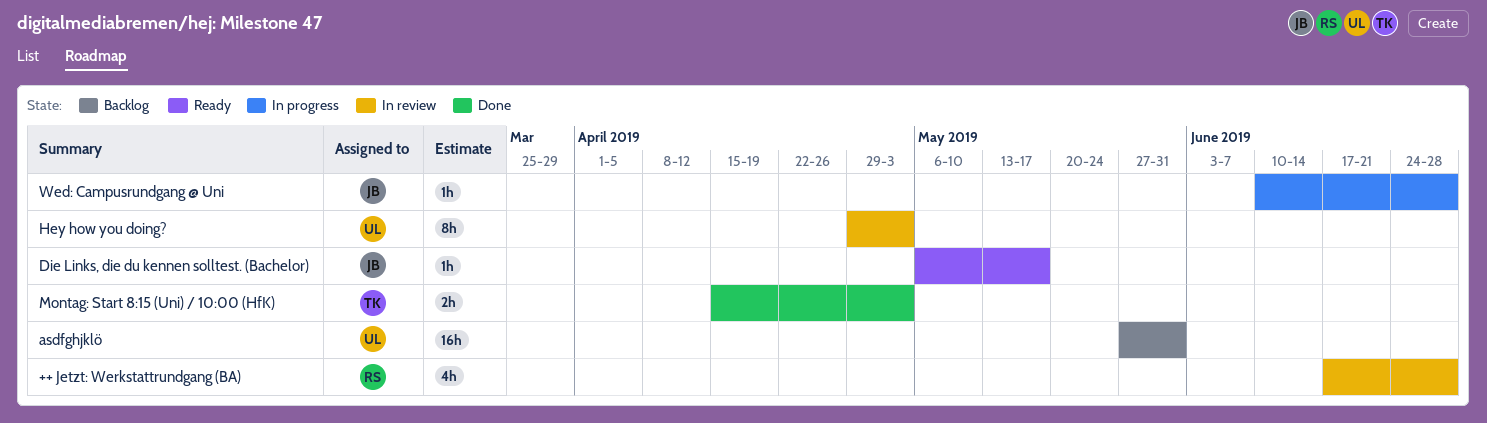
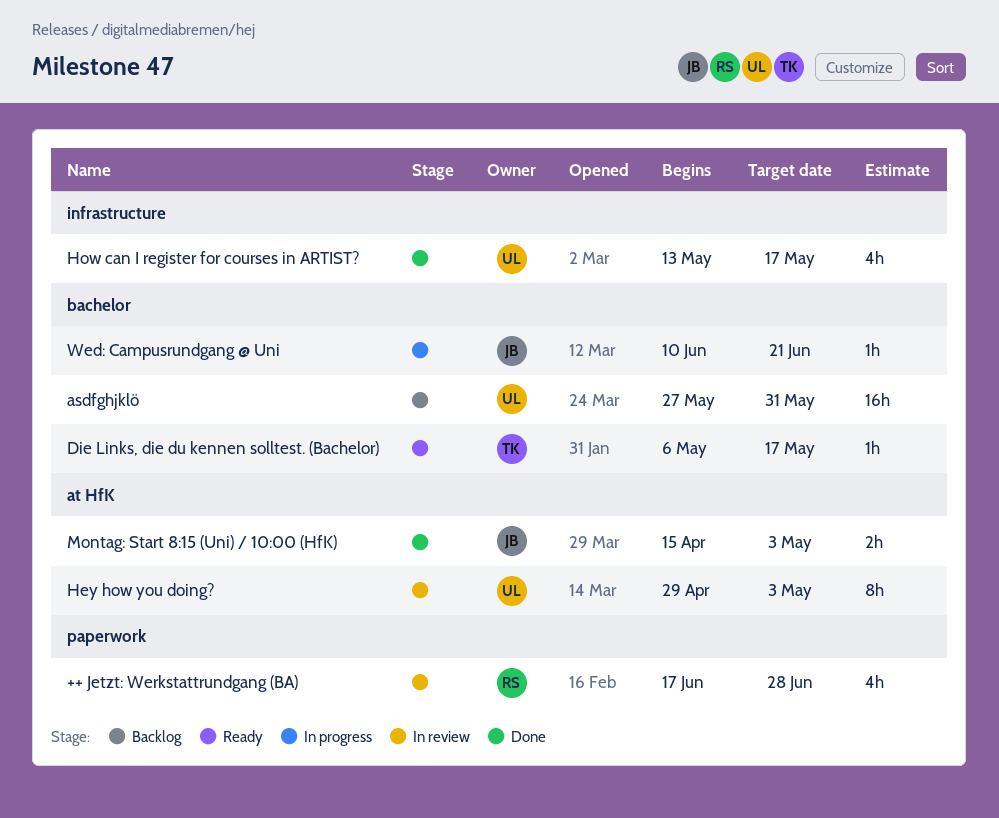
Die Links, die du kennen solltest. (Bachelor), owner: JB -> TK
How can I register for courses in ARTIST?: none -> present
Montag: Start 8:15 (Uni) / 10:00 (HfK), owner: TK -> JB
Wed: Campusrundgang @ Uni, due: Jun 28 -> Jun 21

